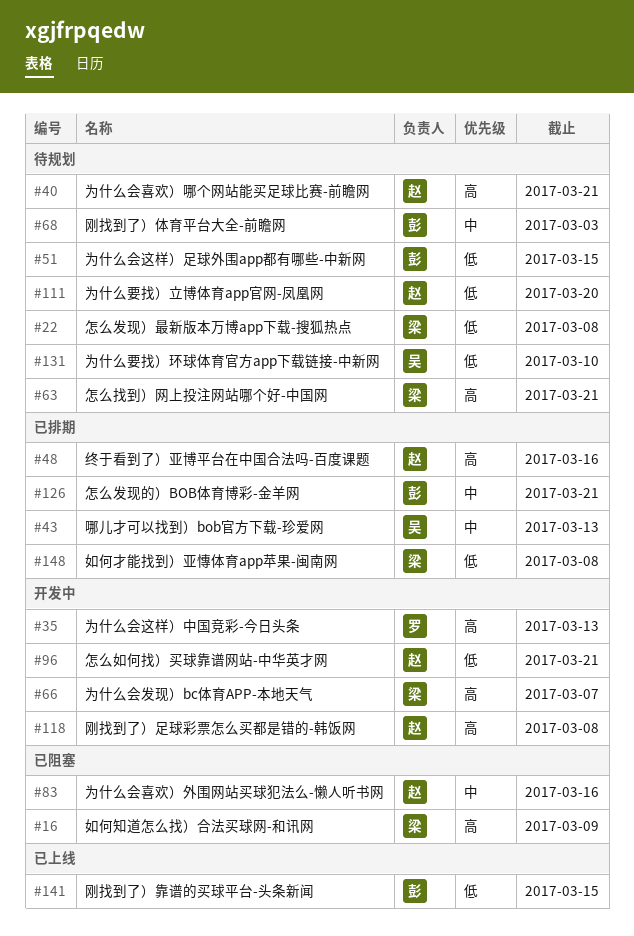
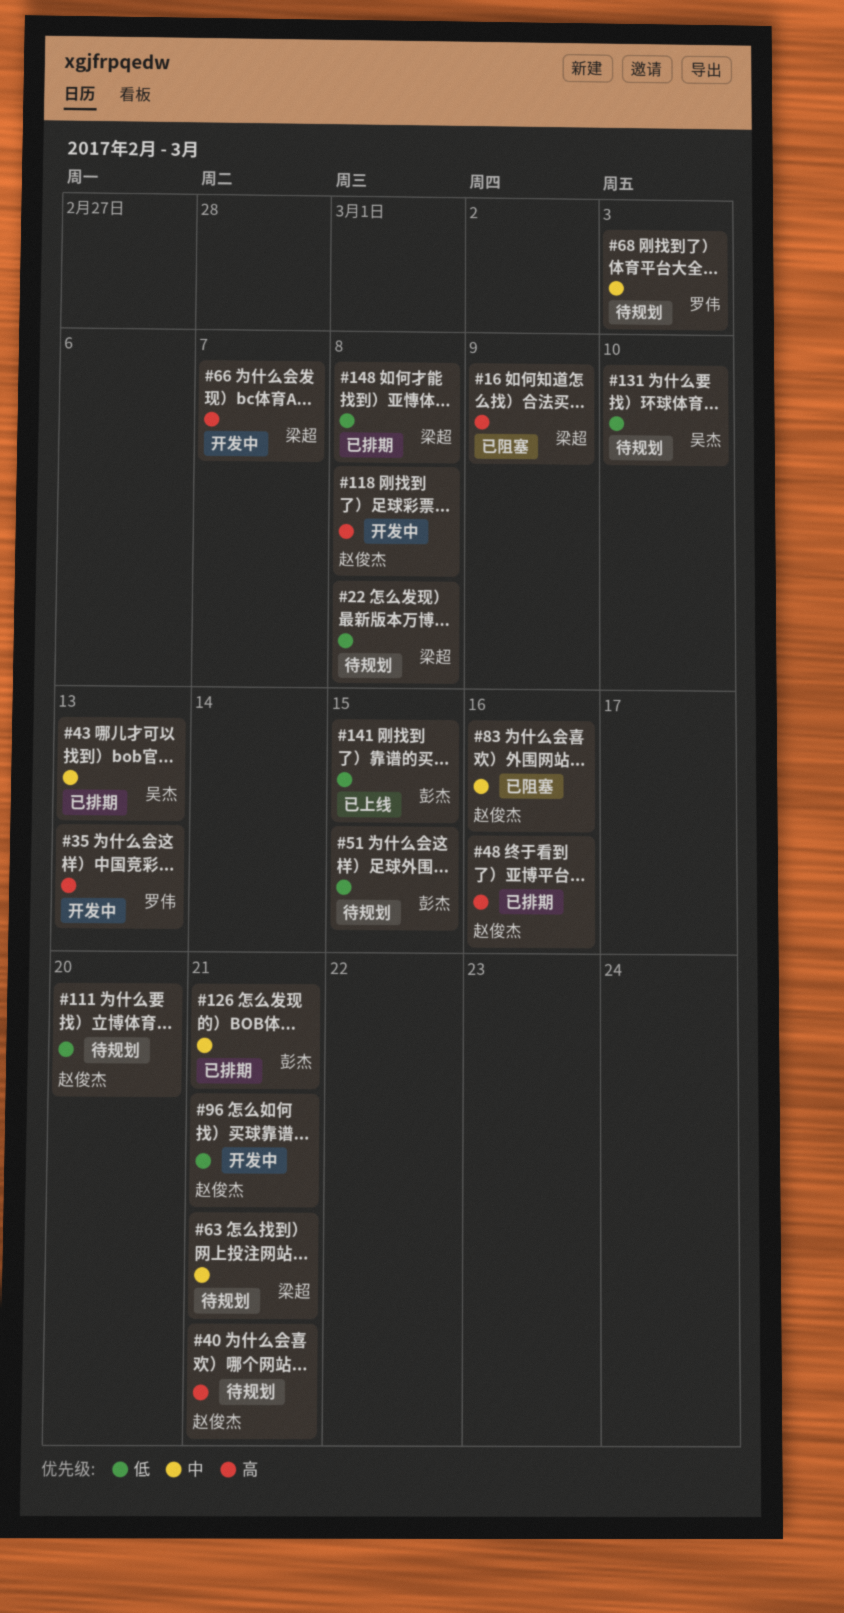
#63, priority: 高 -> 中
#68, owner: 彭杰 -> 罗伟

